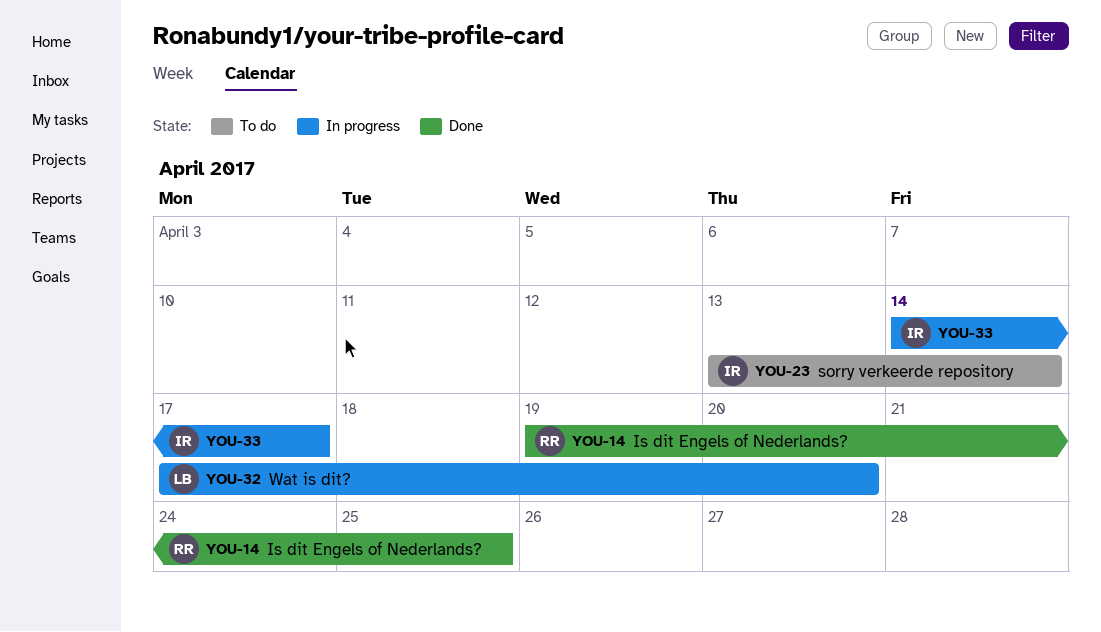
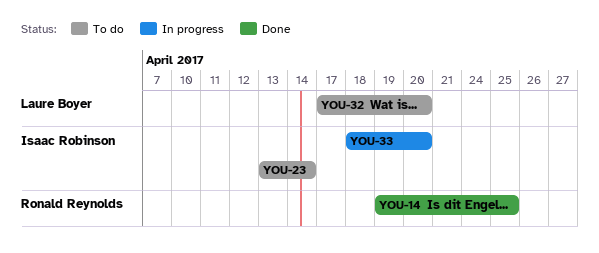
YOU-32, status: In progress -> To do
YOU-33, start: Apr 14 -> Apr 18
YOU-33, due: Apr 17 -> Apr 20

